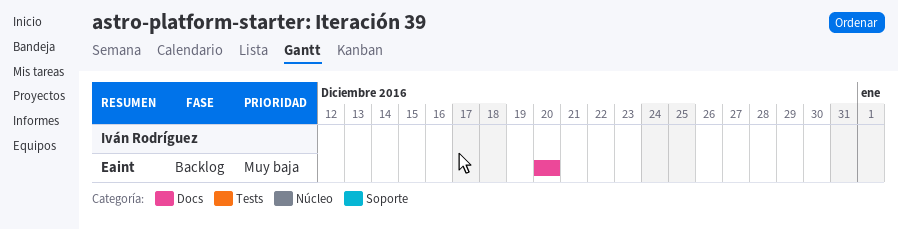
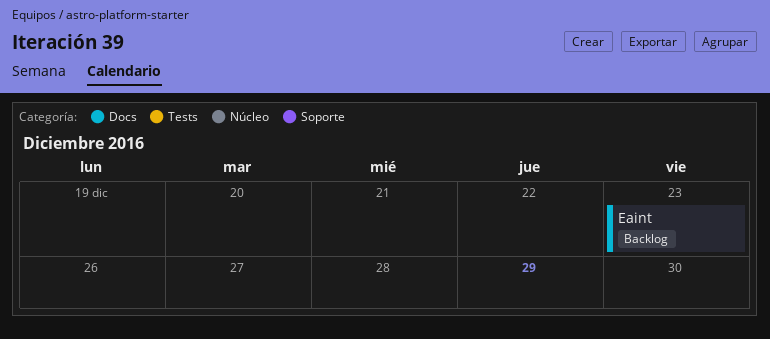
Eaint, due: Dec 20 -> Dec 23

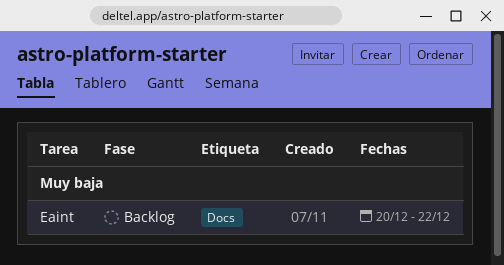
Eaint, due: Dec 23 -> Dec 22

